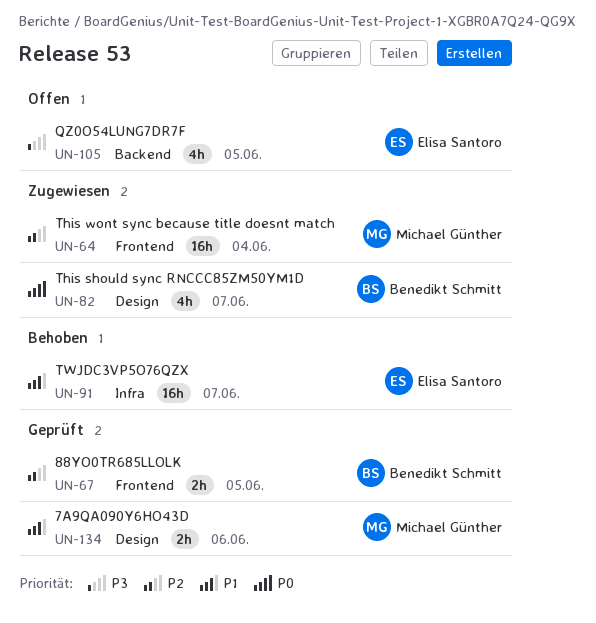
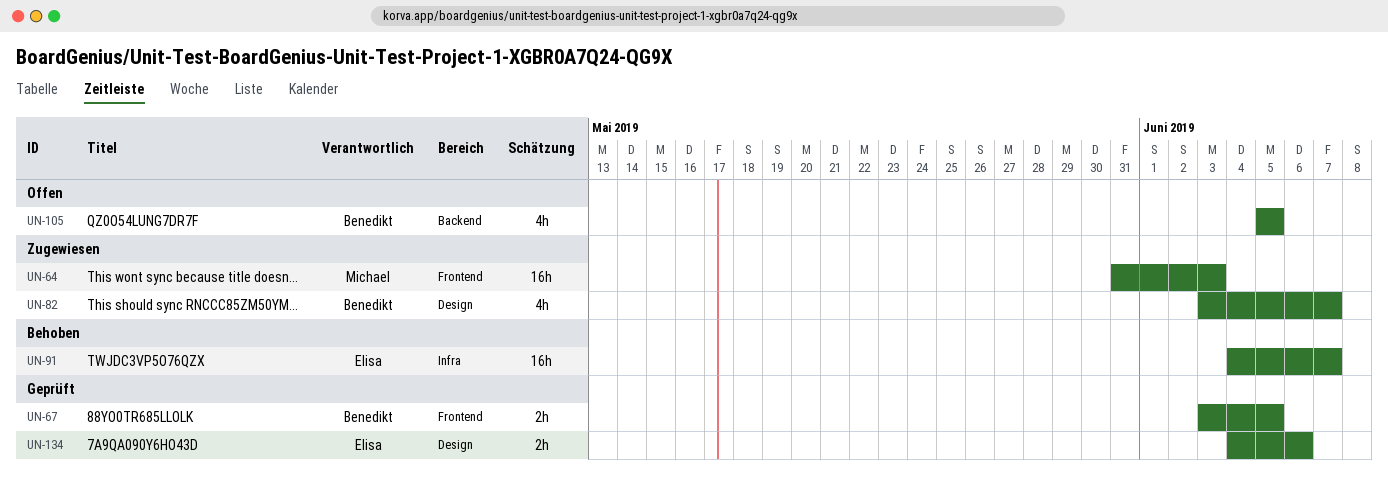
UN-64, due: Jun 4 -> Jun 3
UN-105, owner: Elisa Santoro -> Benedikt Schmitt
UN-134, owner: Michael Günther -> Elisa Santoro

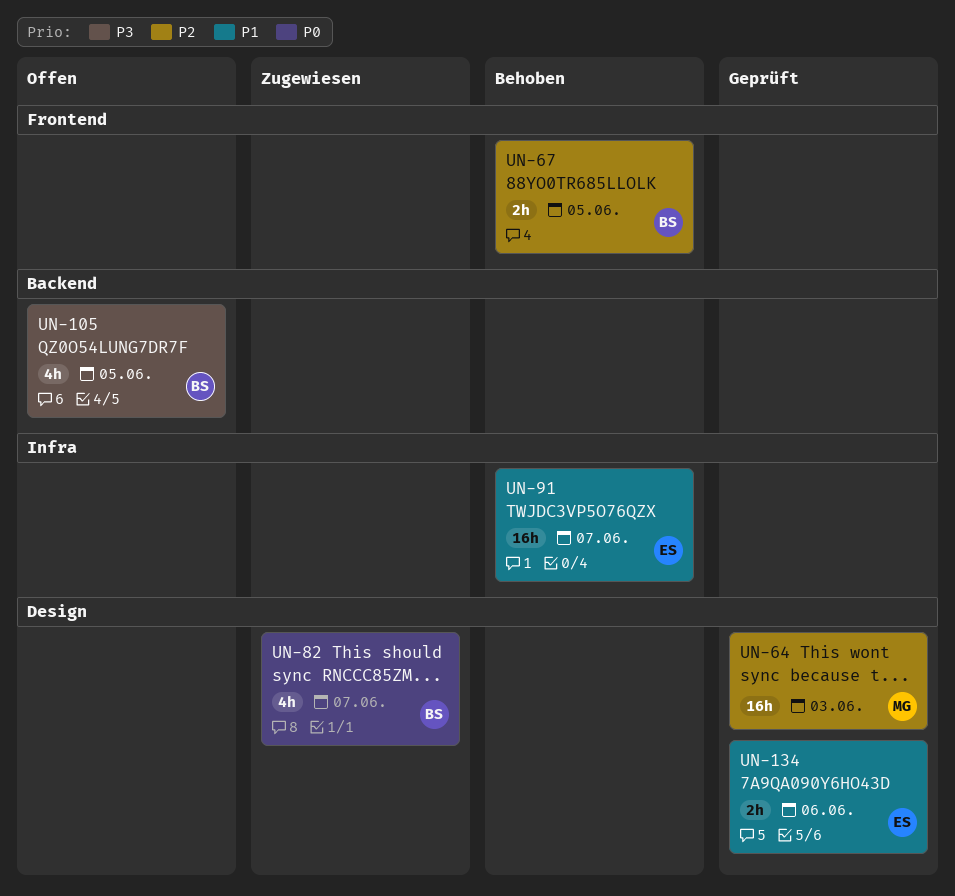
UN-64, status: Zugewiesen -> Geprüft
UN-64, label: Frontend -> Design
UN-67, status: Geprüft -> Behoben

